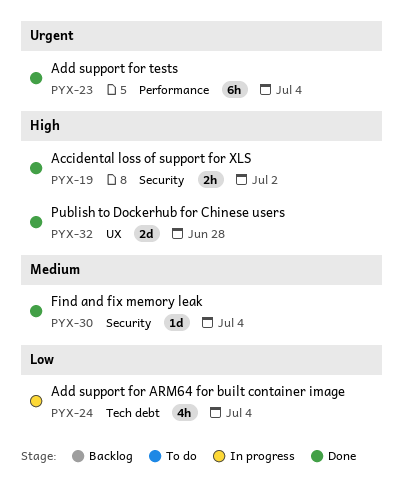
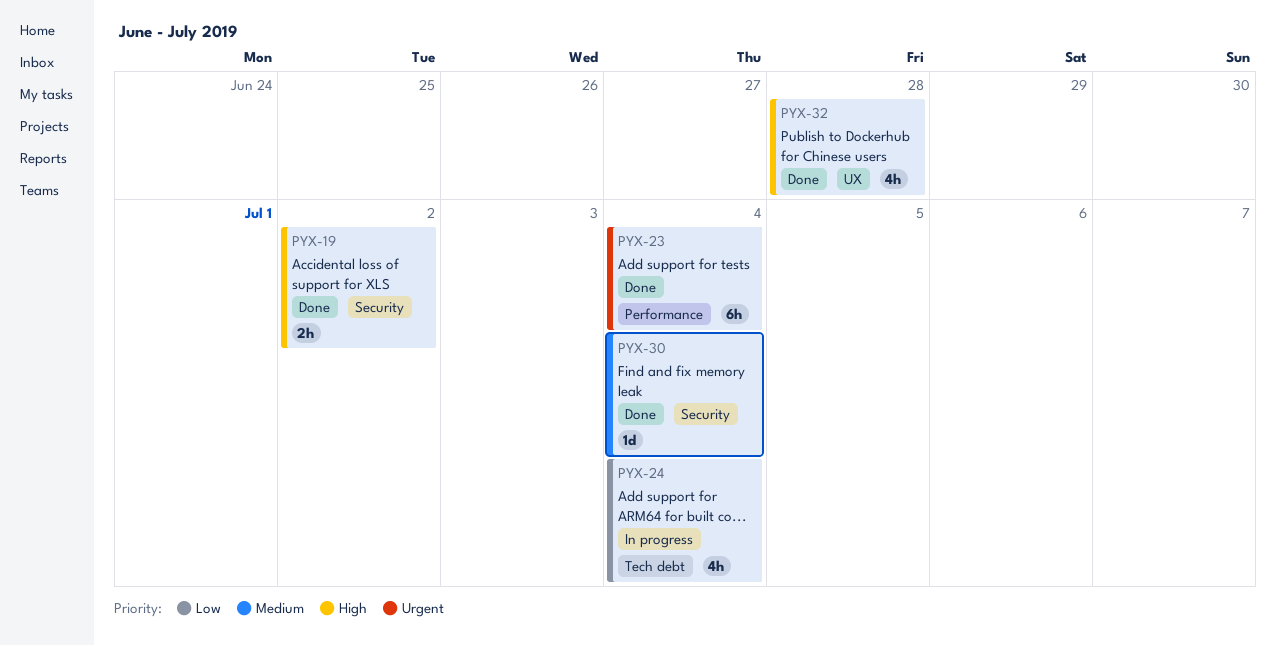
PYX-32, estimate: 2d -> 4h

